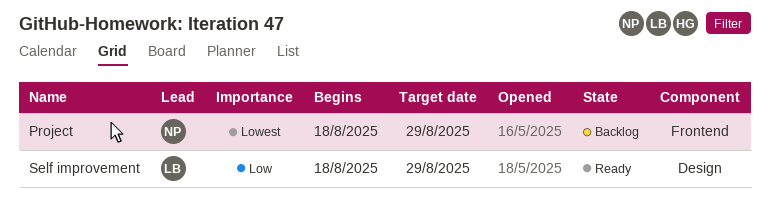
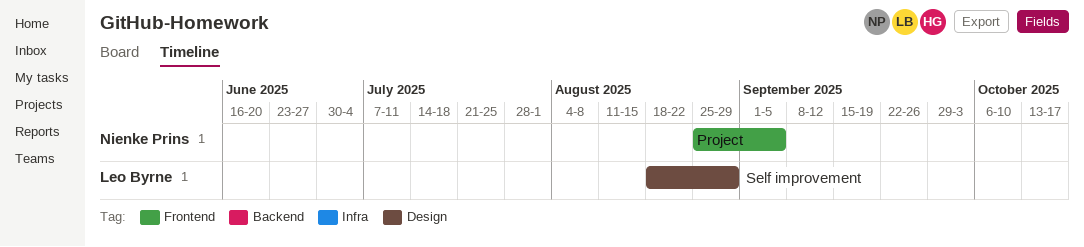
Project, start: Aug 18 -> Aug 25
Project, due: Aug 29 -> Sep 5

